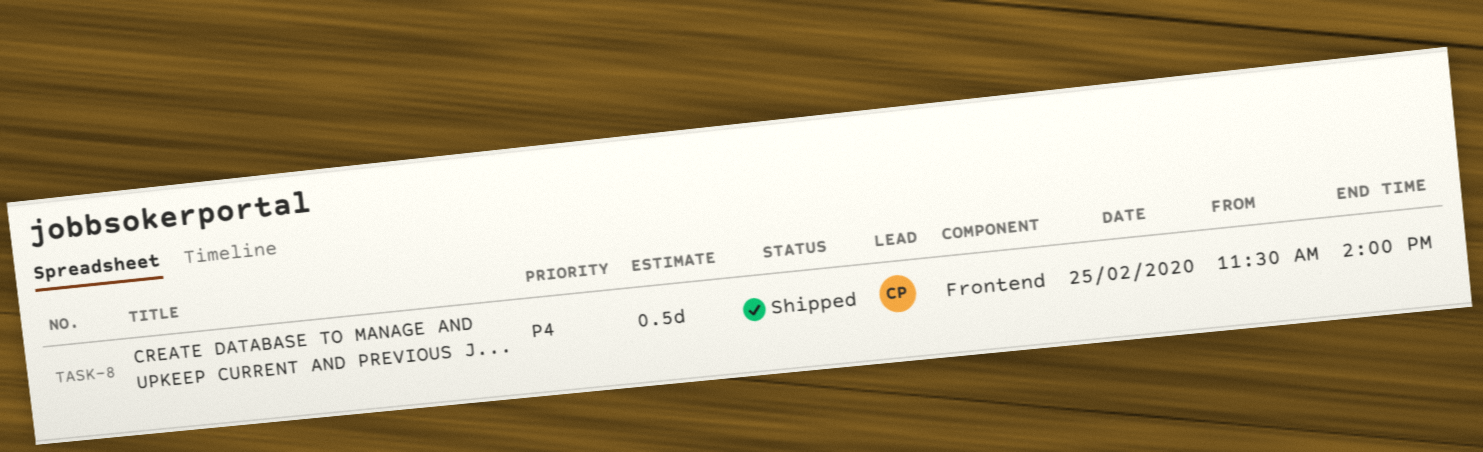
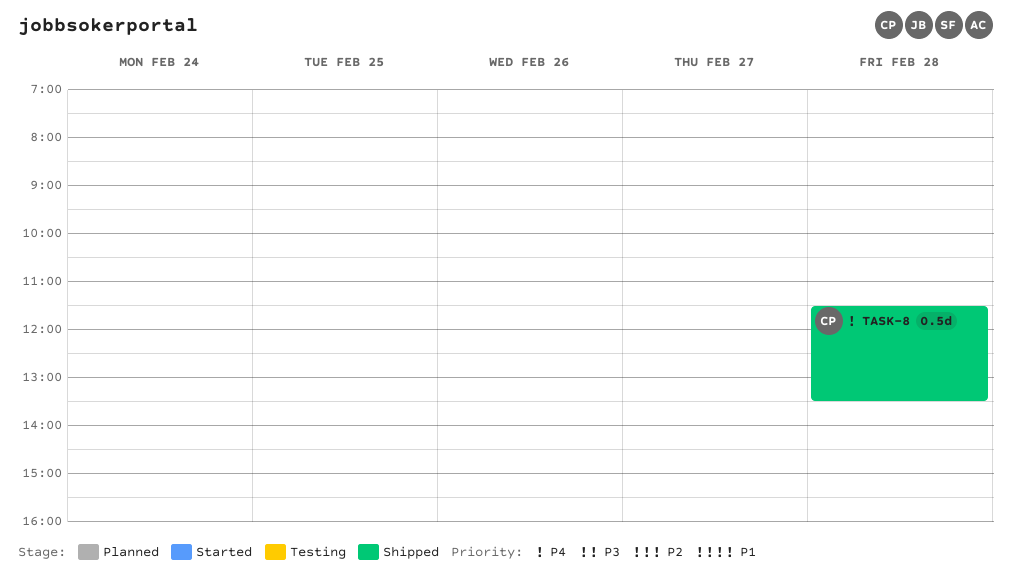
TASK-8, day: Feb 25 -> Feb 28
TASK-8, ends: 14:00 -> 13:30

